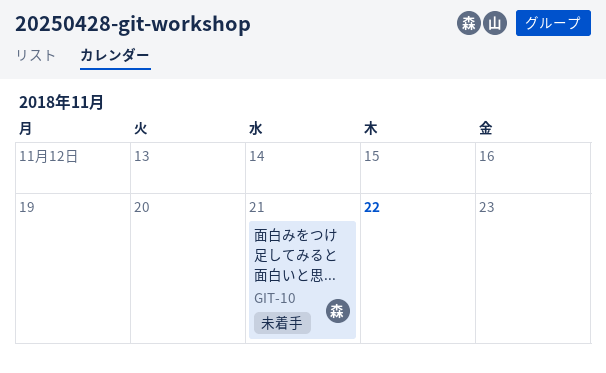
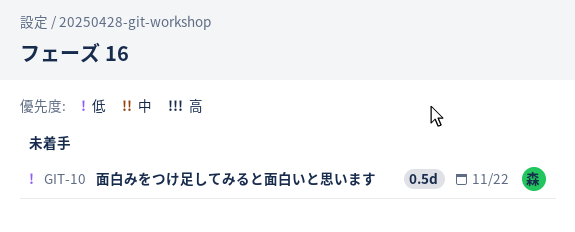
GIT-10, due: Nov 21 -> Nov 22

